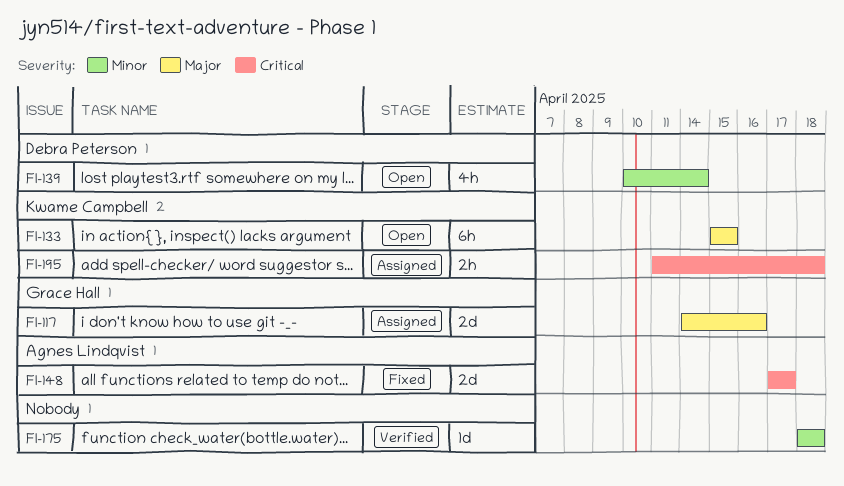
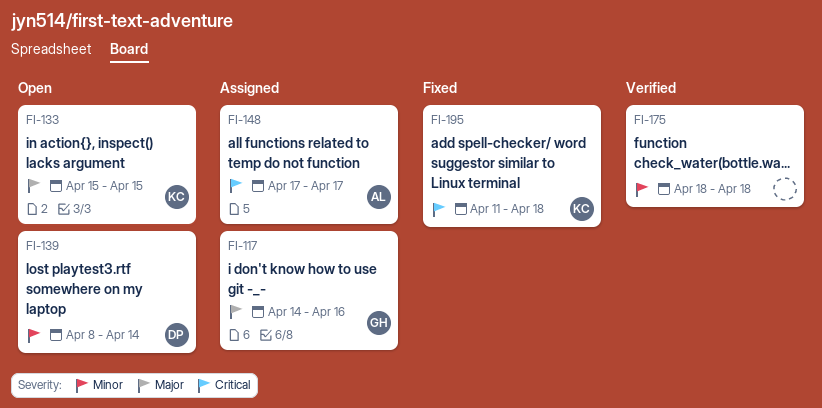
FI-139, start: Apr 10 -> Apr 8
FI-148, status: Fixed -> Assigned
FI-195, status: Assigned -> Fixed

